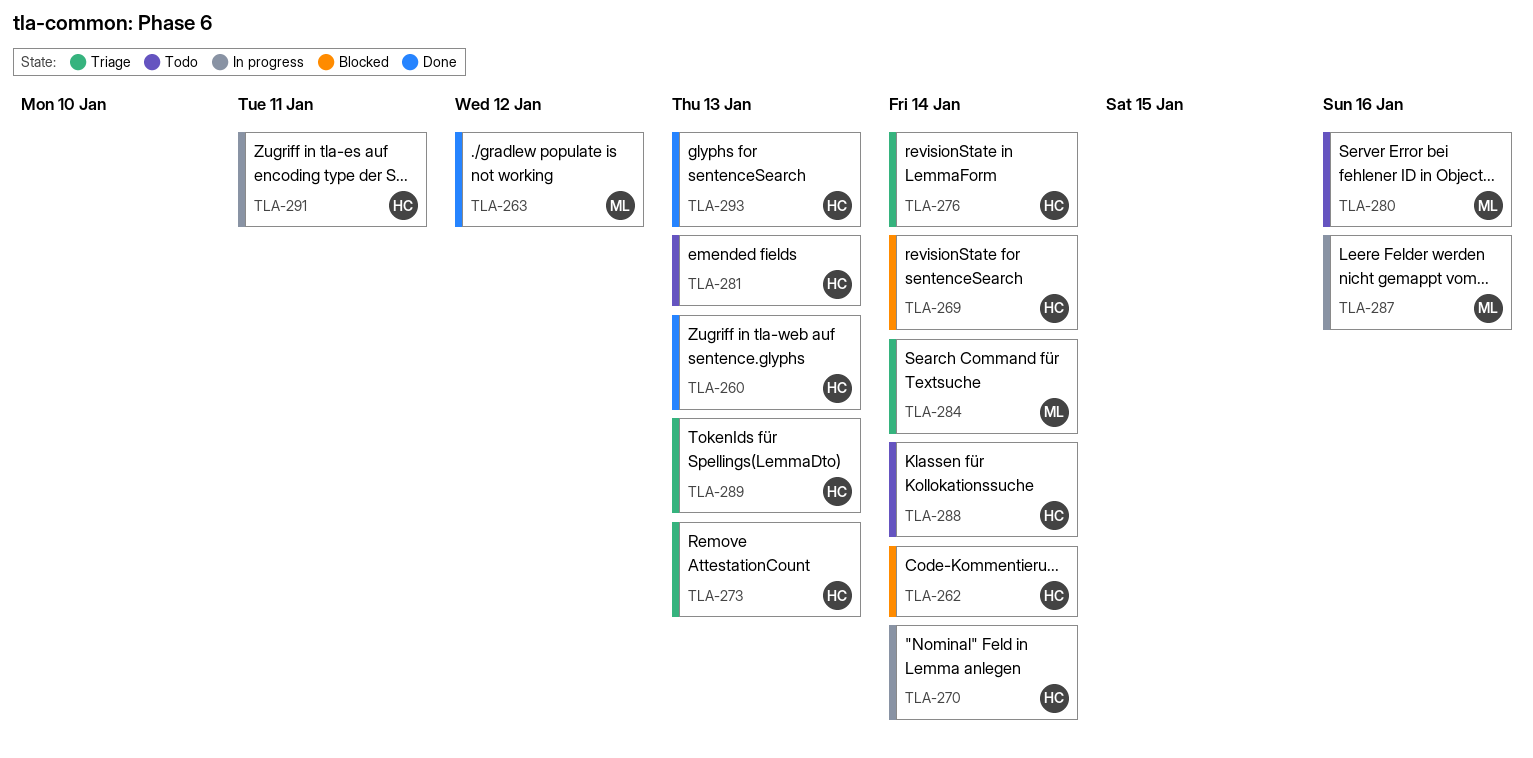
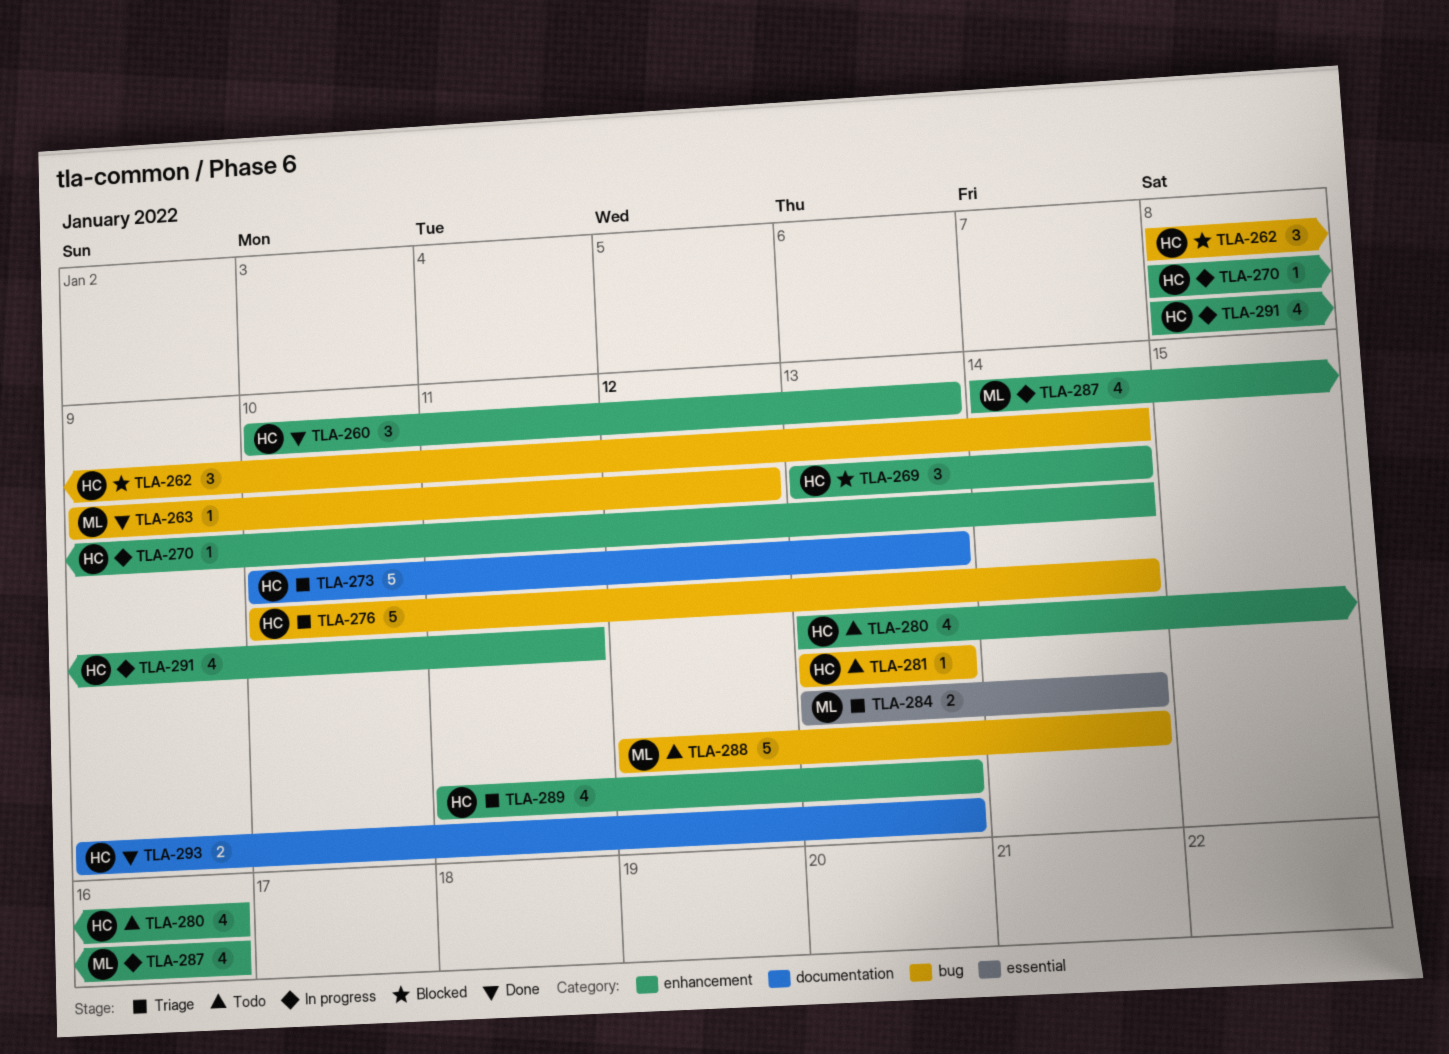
TLA-280, owner: ML -> HC
TLA-288, owner: HC -> ML

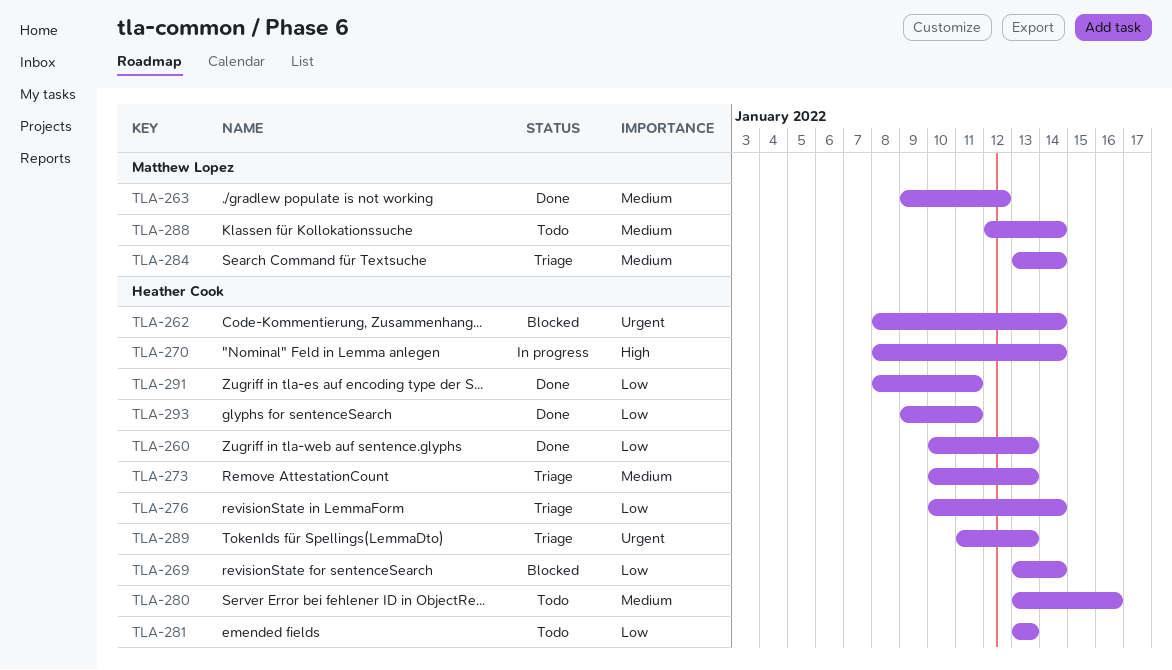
TLA-287: present -> none
TLA-291, status: In progress -> Done
TLA-293, due: Jan 13 -> Jan 11

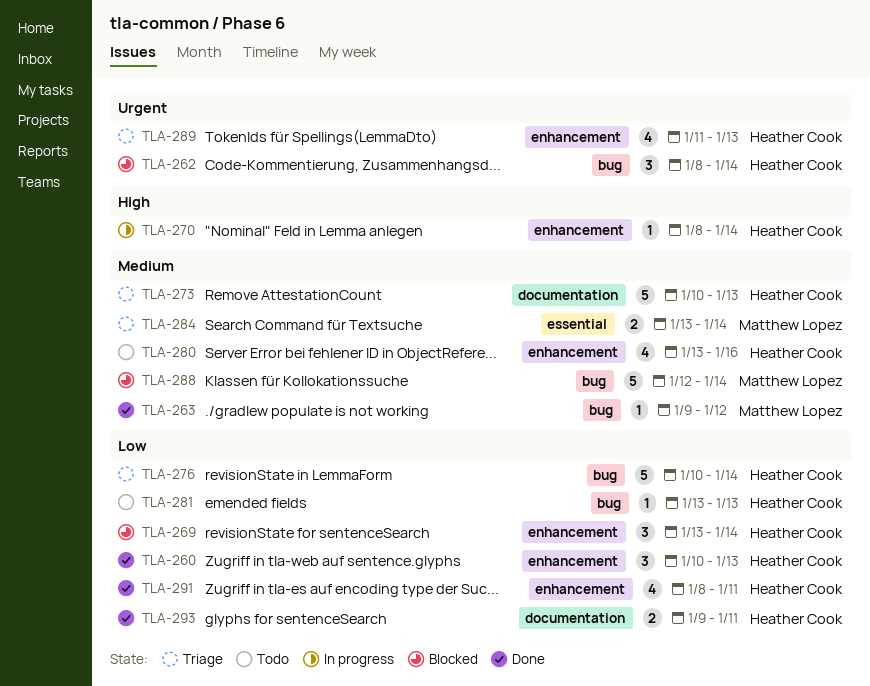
TLA-288, status: Todo -> Blocked

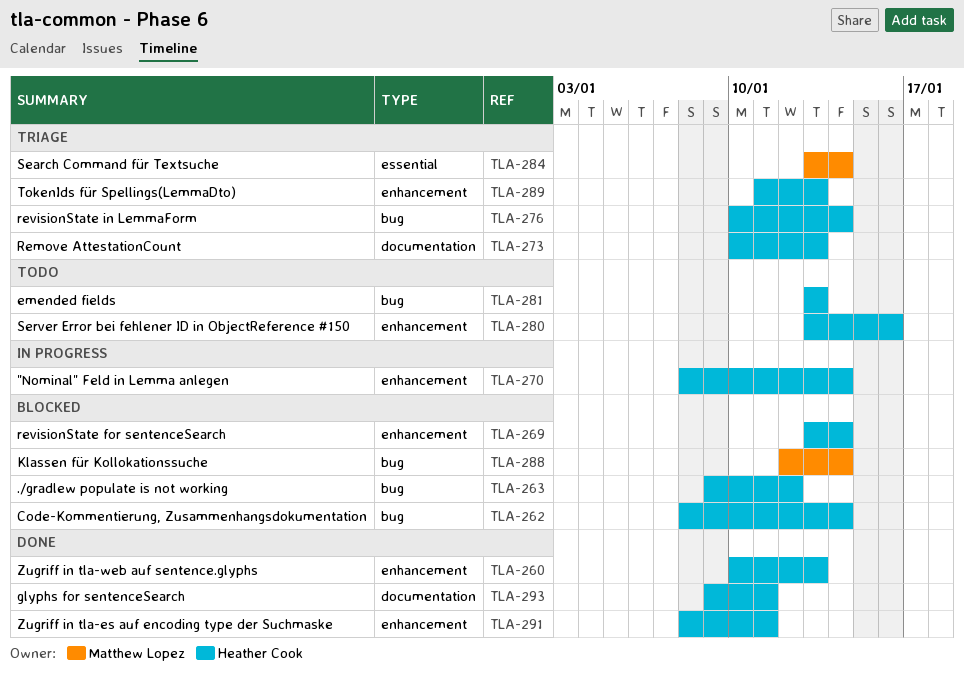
TLA-263, status: Done -> Blocked
TLA-263, owner: Matthew Lopez -> Heather Cook

